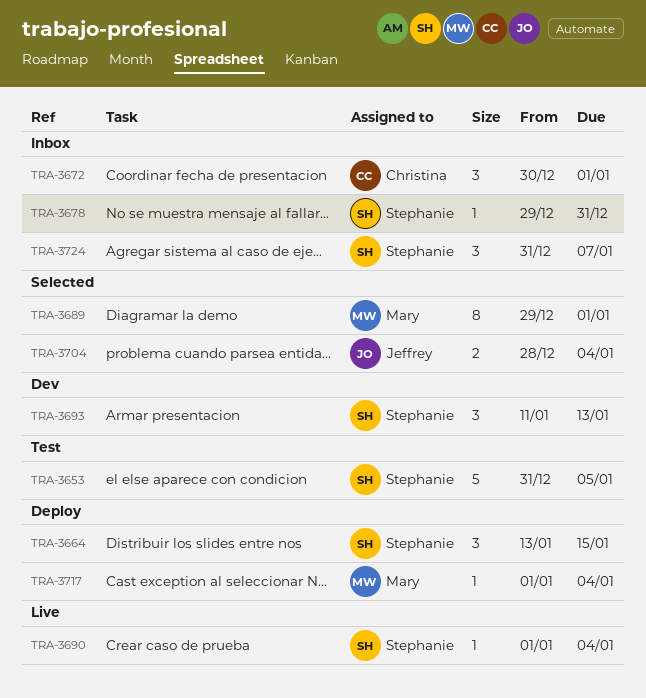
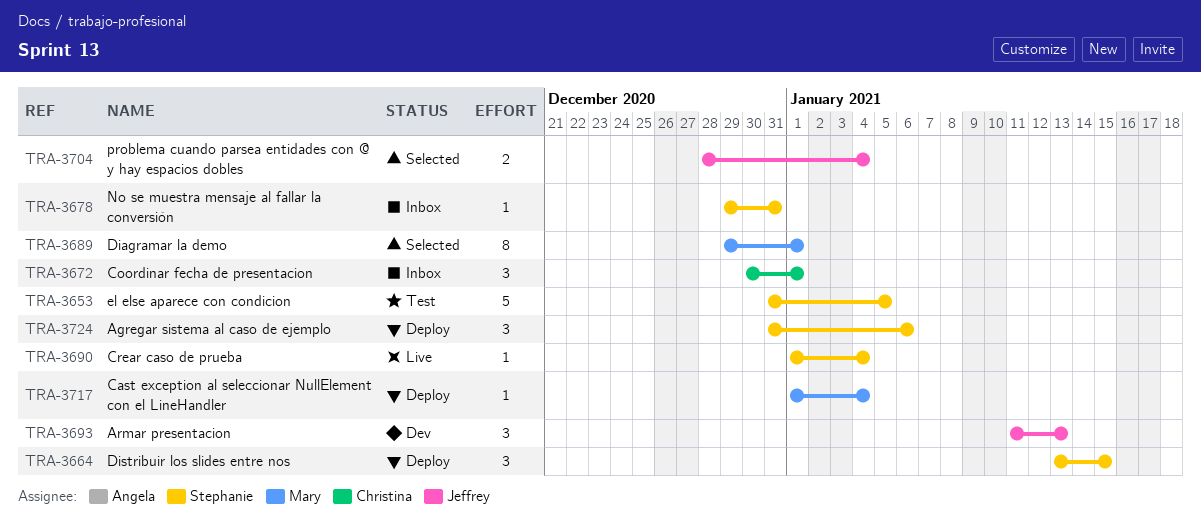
TRA-3693, owner: Stephanie -> Jeffrey
TRA-3724, status: Inbox -> Deploy
TRA-3724, due: Jan 7 -> Jan 6

